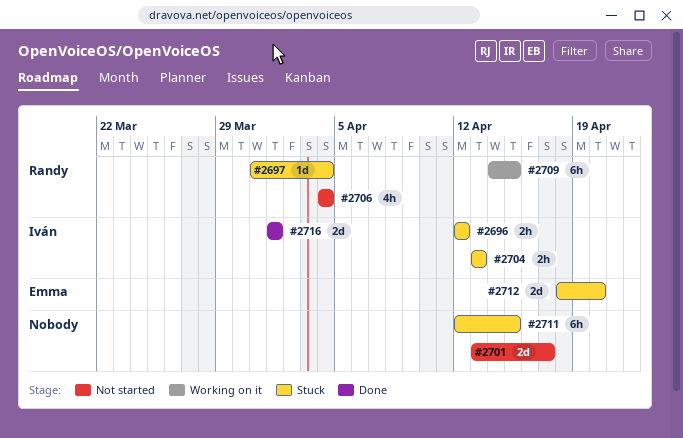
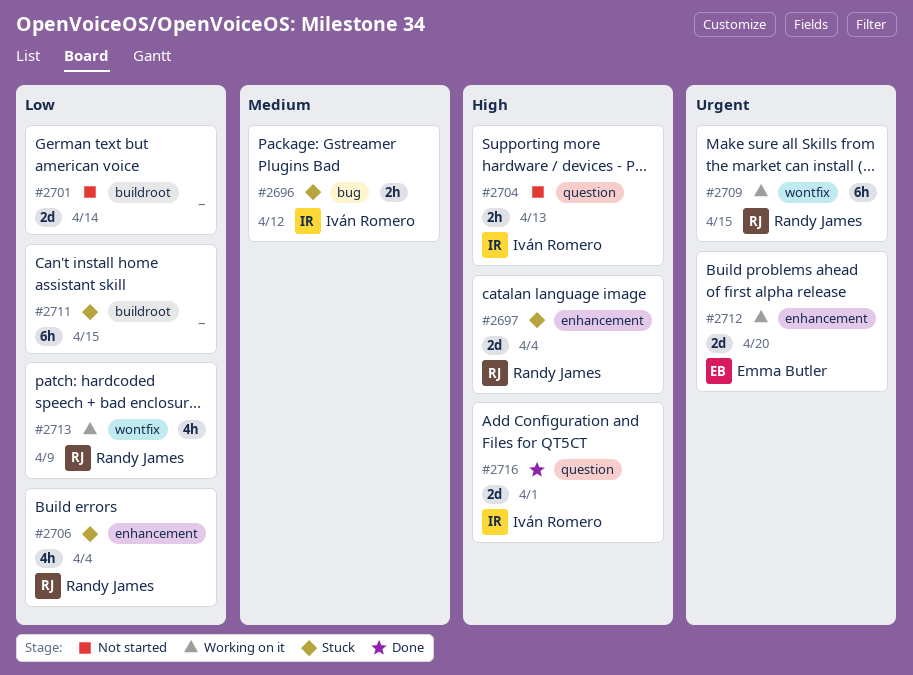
#2697, estimate: 1d -> 2d
#2701, due: Apr 17 -> Apr 14
#2704, status: Stuck -> Not started
#2706, status: Not started -> Stuck
#2712, status: Stuck -> Working on it
#2713: none -> present

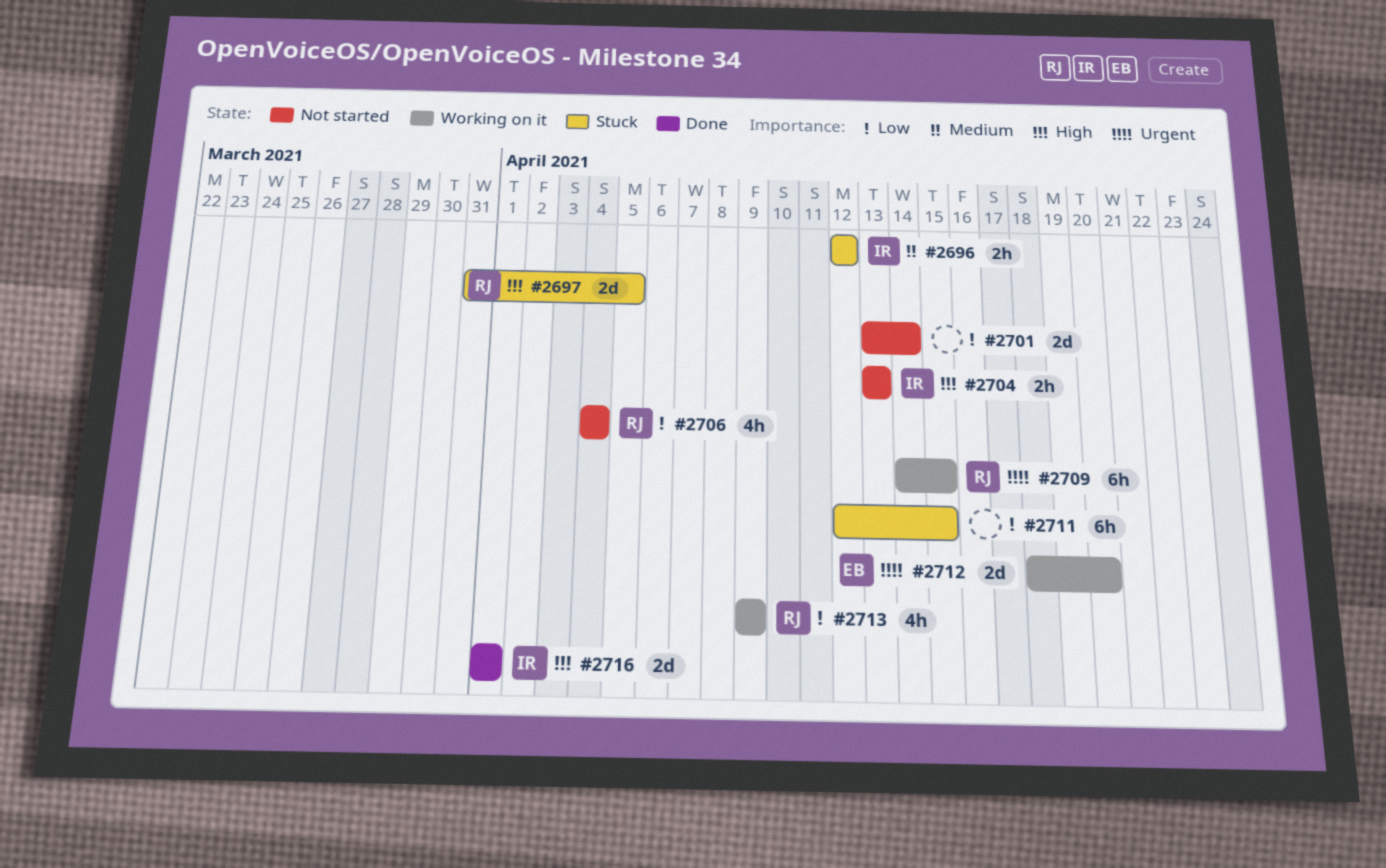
#2697, due: Apr 4 -> Apr 5
#2706, status: Stuck -> Not started

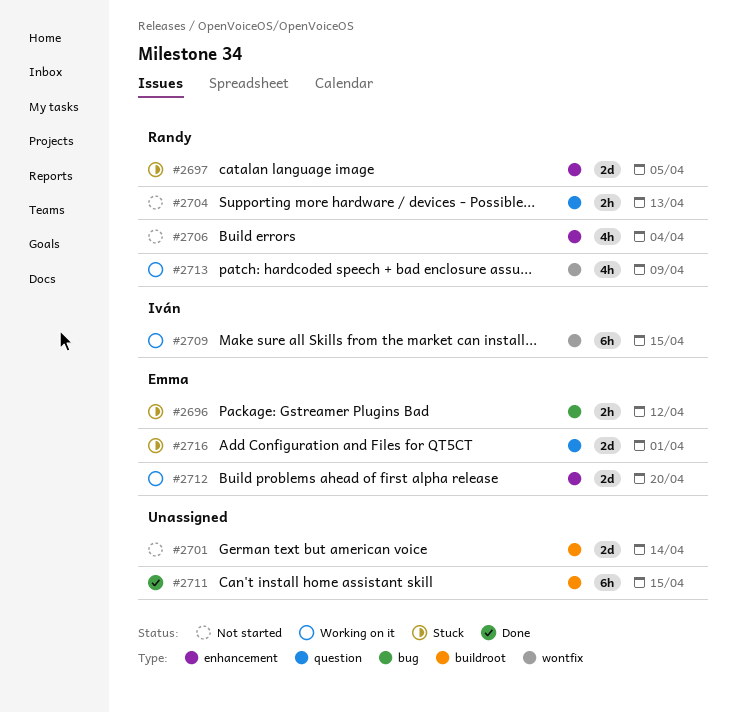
#2696, owner: Iván -> Emma
#2704, owner: Iván -> Randy
#2709, owner: Randy -> Iván
#2711, status: Stuck -> Done
#2716, status: Done -> Stuck
#2716, owner: Iván -> Emma

